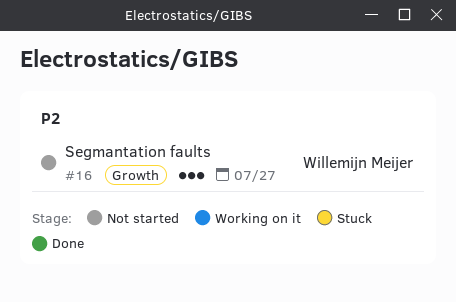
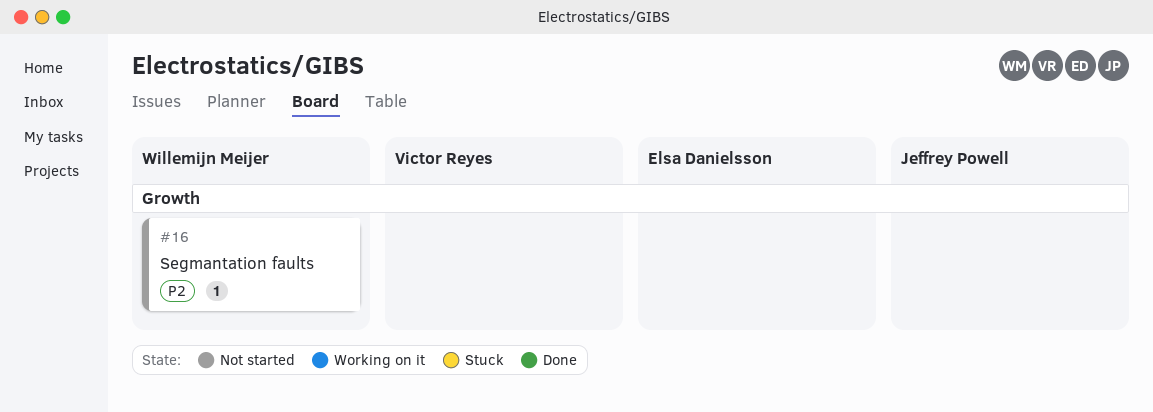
#16, estimate: 3 -> 1

